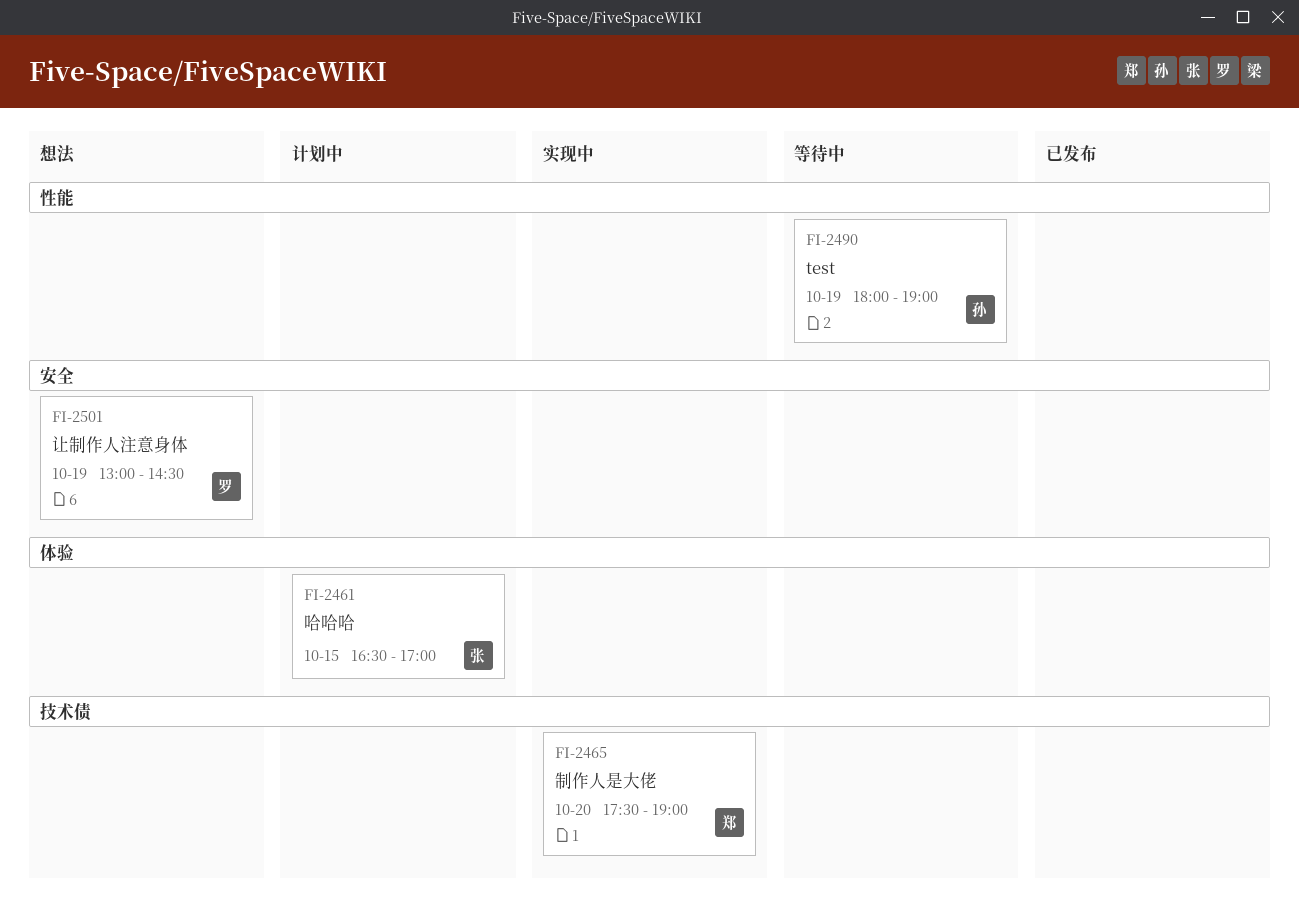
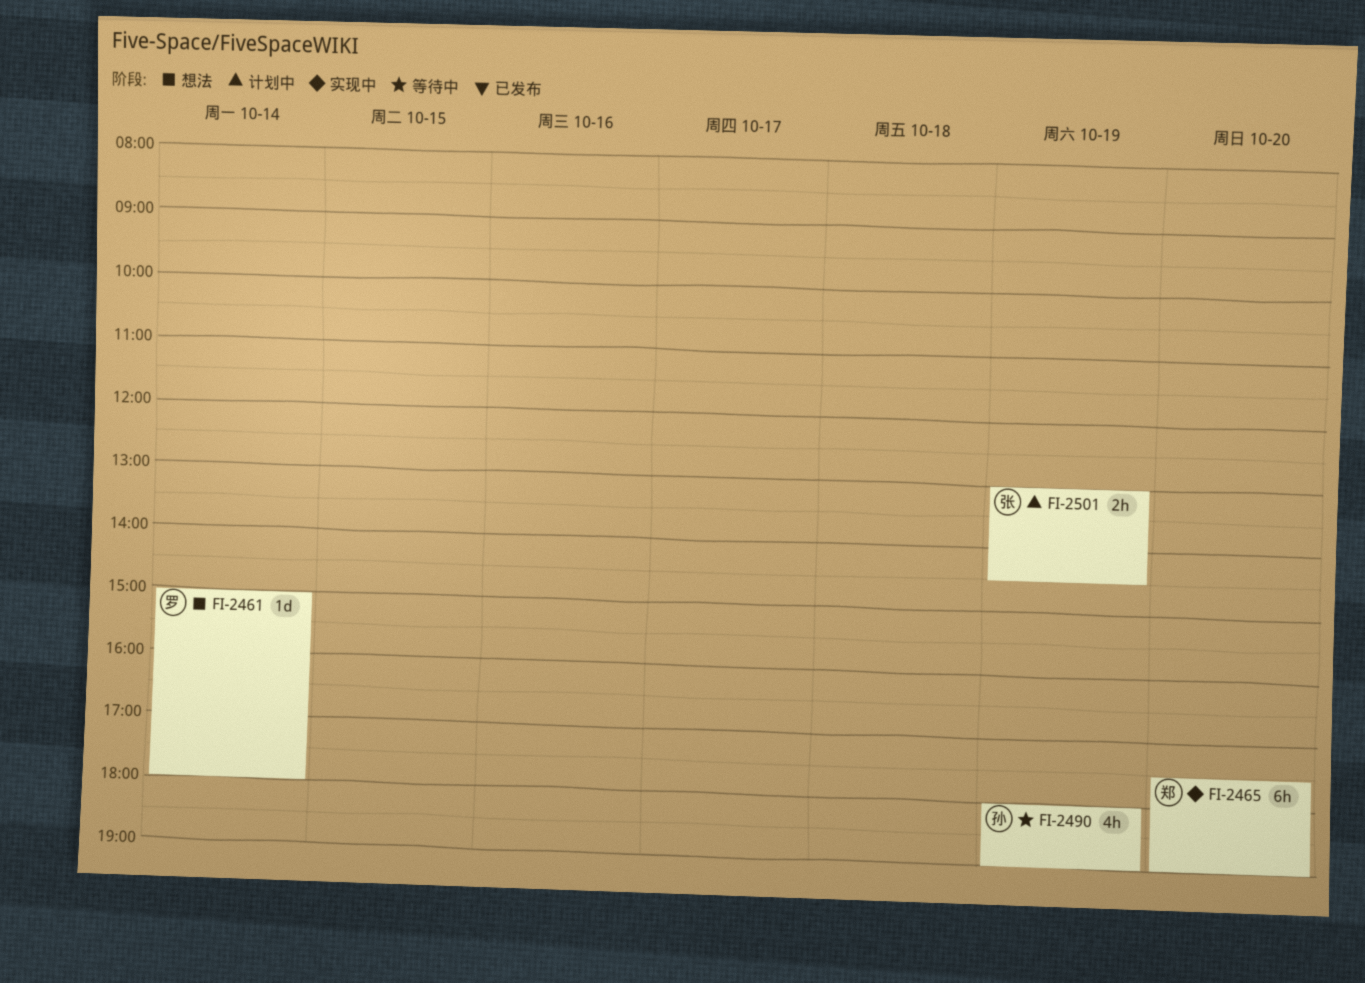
FI-2461, status: 计划中 -> 想法
FI-2461, owner: 张 -> 罗
FI-2461, day: Oct 15 -> Oct 14
FI-2461, begins: 16:30 -> 15:00
FI-2461, ends: 17:00 -> 18:00
FI-2501, status: 想法 -> 计划中
FI-2501, owner: 罗 -> 张

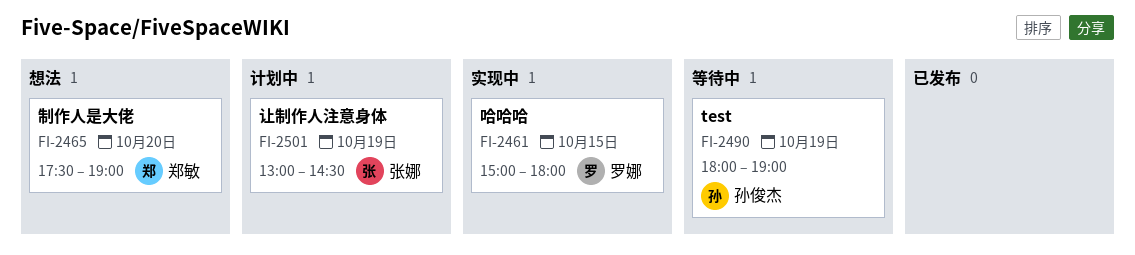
FI-2461, status: 想法 -> 实现中
FI-2461, day: Oct 14 -> Oct 15
FI-2465, status: 实现中 -> 想法

